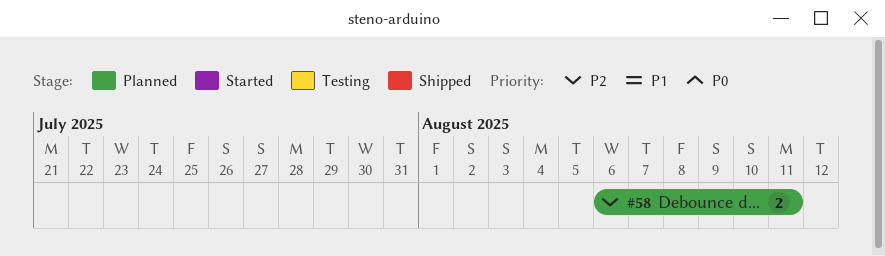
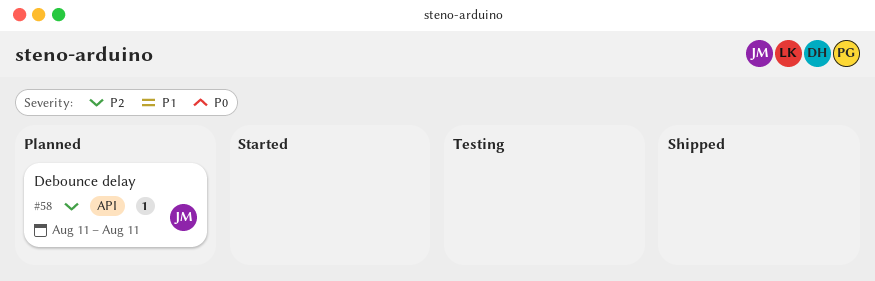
#58, estimate: 2 -> 1
#58, start: Aug 6 -> Aug 11

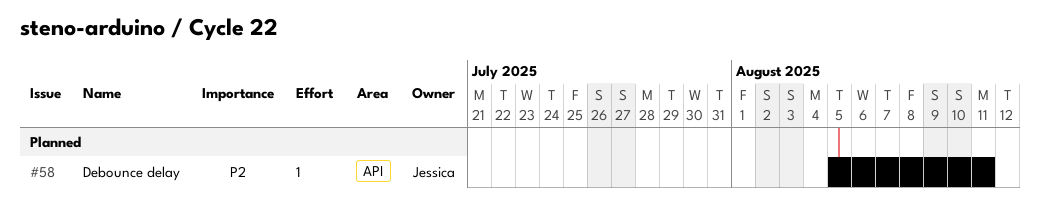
#58, start: Aug 11 -> Aug 5

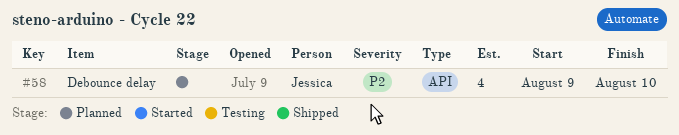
#58, estimate: 1 -> 4
#58, start: Aug 5 -> Aug 9
#58, due: Aug 11 -> Aug 10

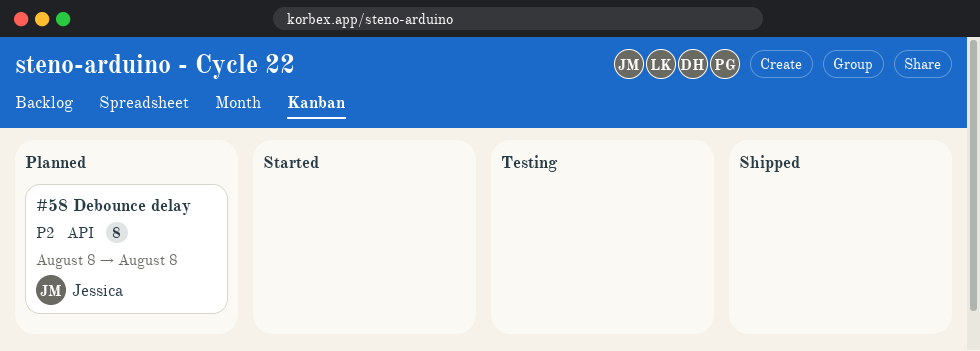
#58, estimate: 4 -> 8
#58, start: Aug 9 -> Aug 8
#58, due: Aug 10 -> Aug 8

